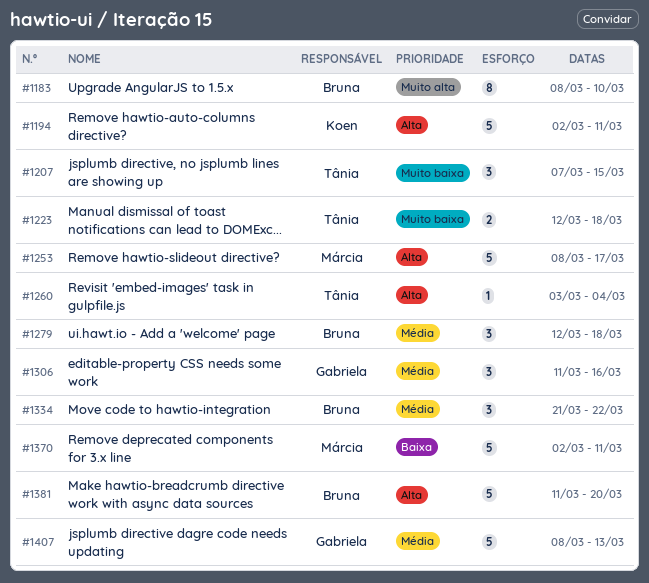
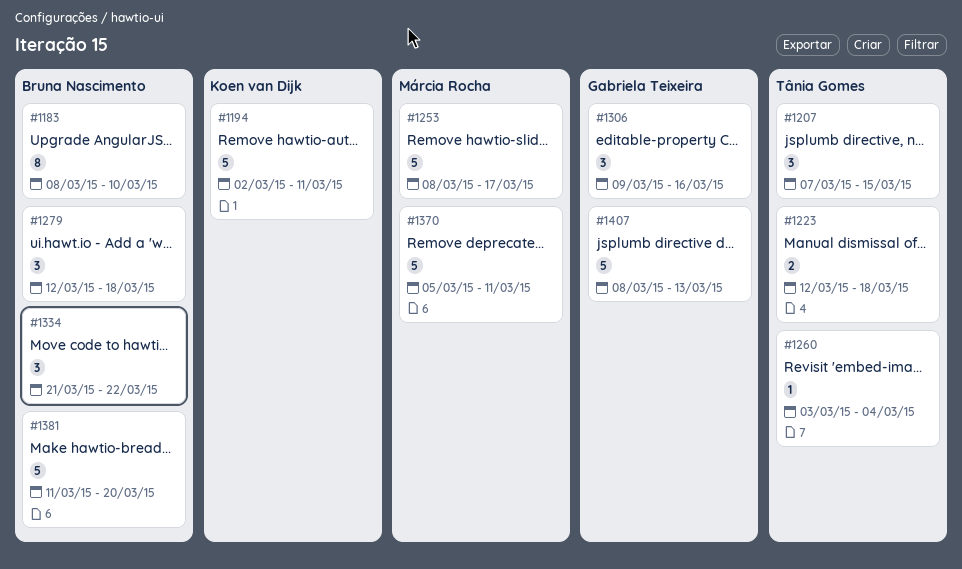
#1306, start: Mar 11 -> Mar 9
#1370, start: Mar 2 -> Mar 5

